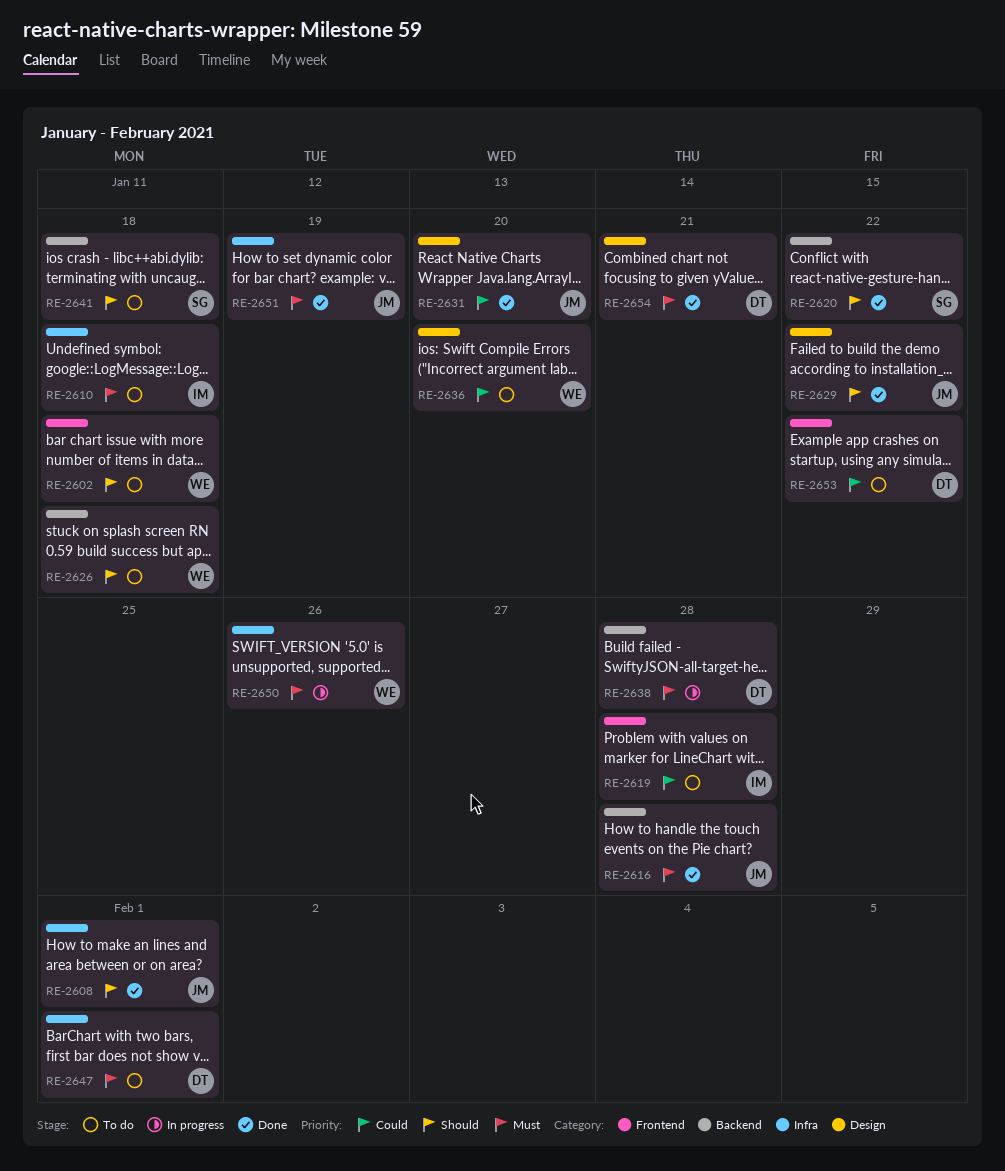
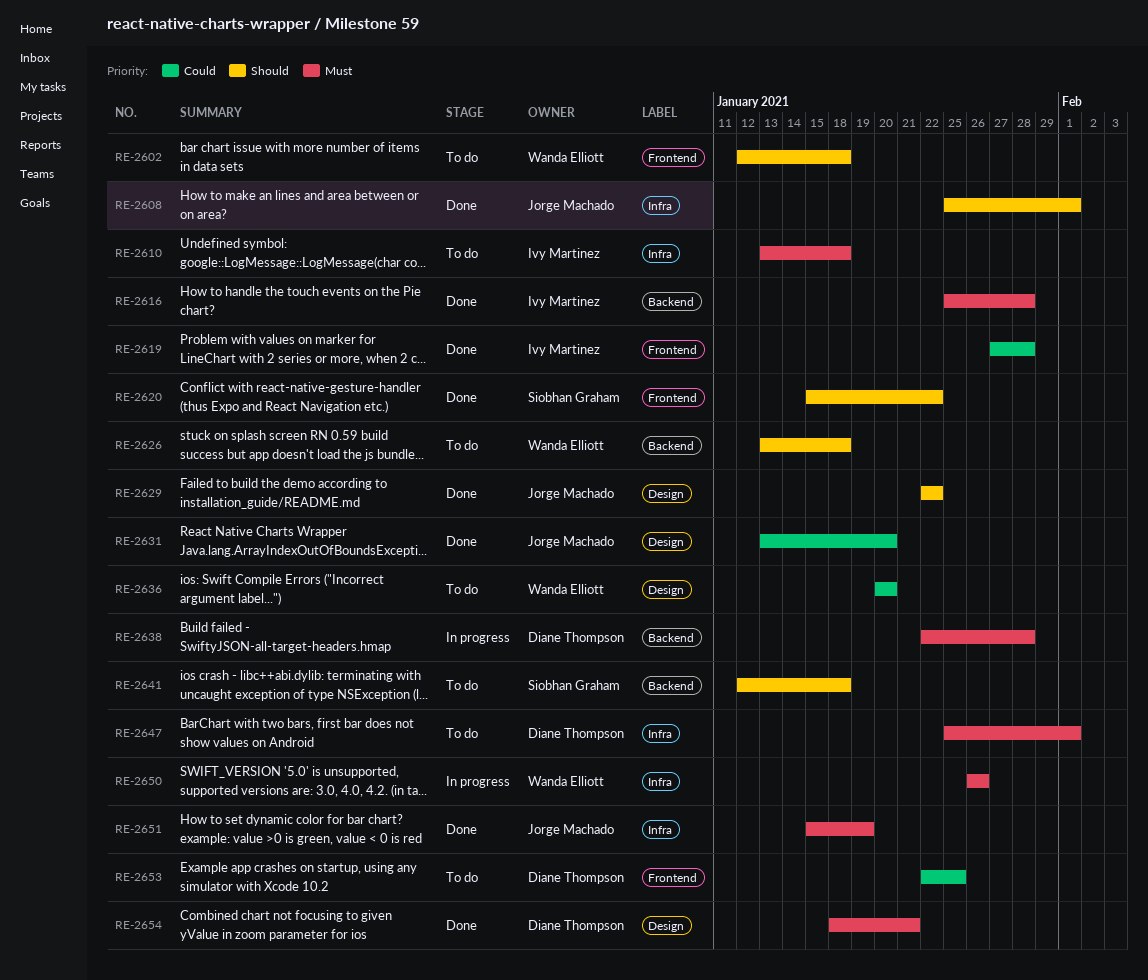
RE-2616, owner: Jorge Machado -> Ivy Martinez
RE-2619, status: To do -> Done
RE-2620, label: Backend -> Frontend
RE-2653, due: Jan 22 -> Jan 25

